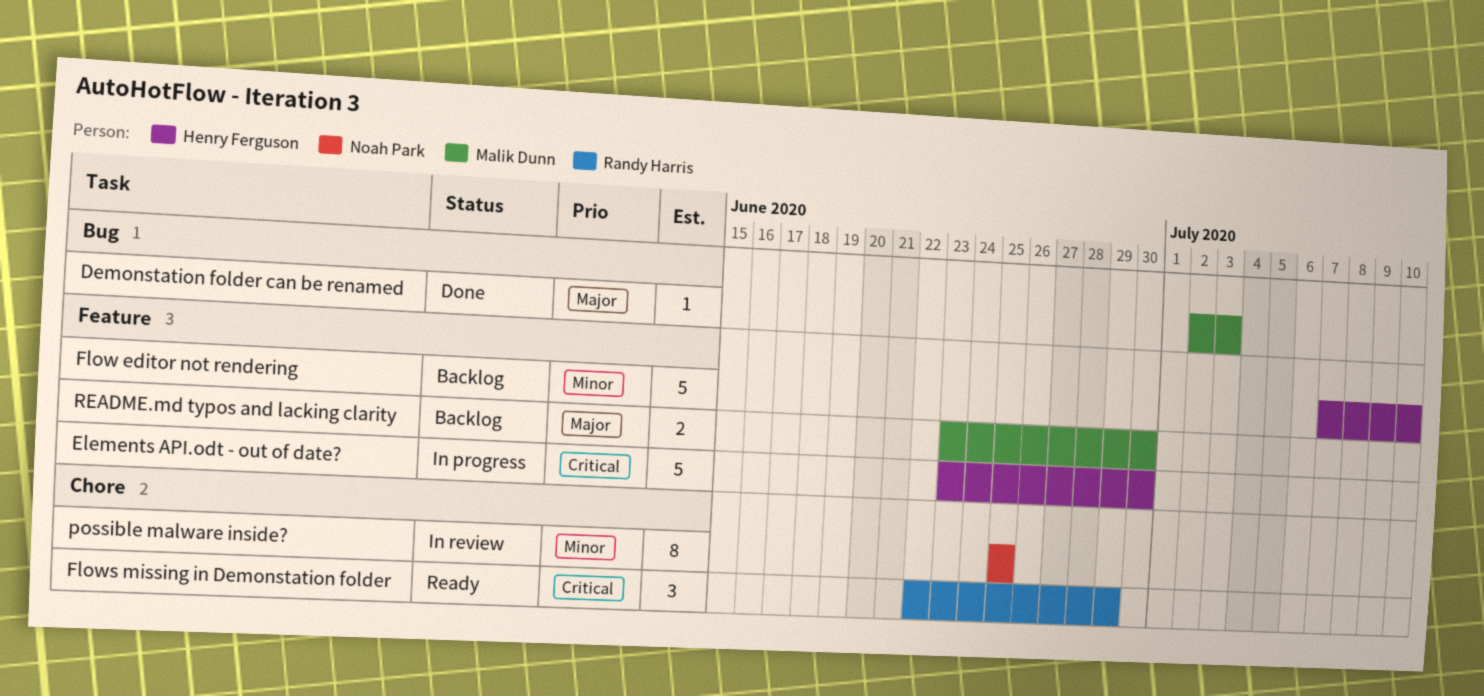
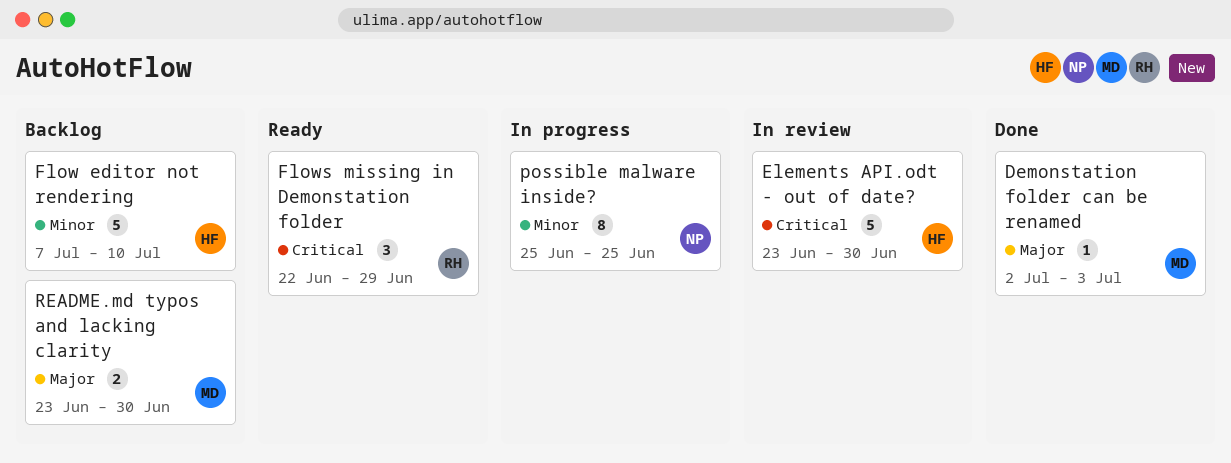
Elements API.odt - out of date?, status: In progress -> In review
possible malware inside?, status: In review -> In progress

